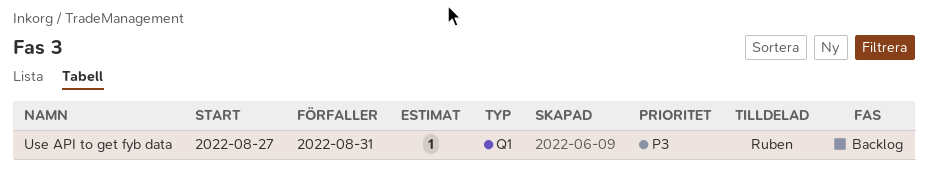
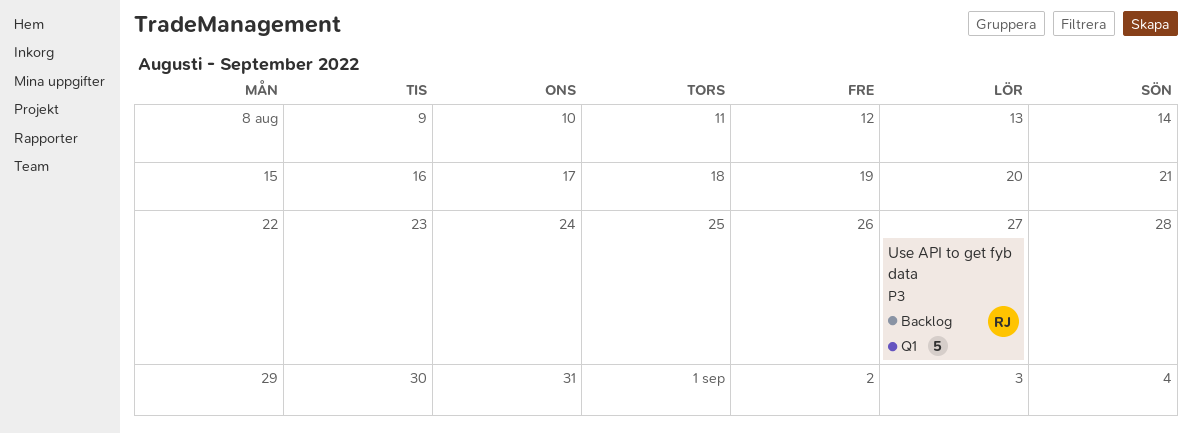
Use API to get fyb data, estimate: 1 -> 5
Use API to get fyb data, due: Aug 31 -> Aug 27

